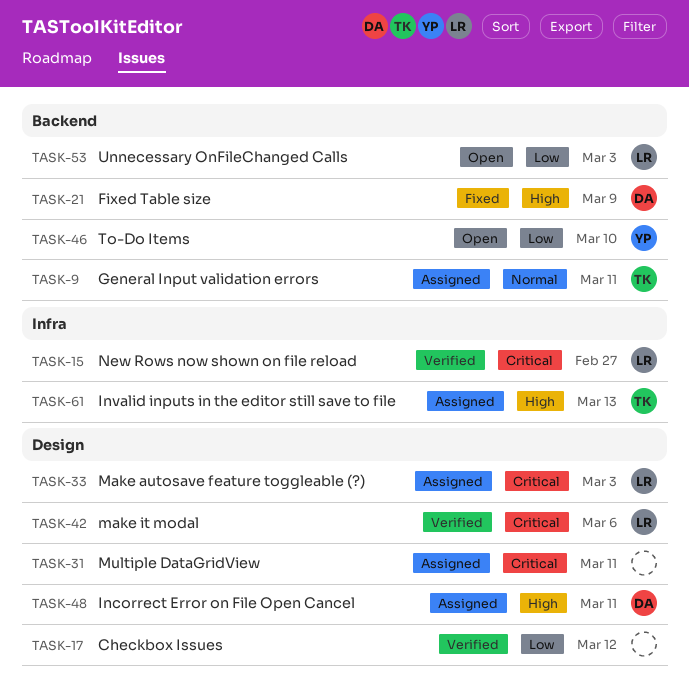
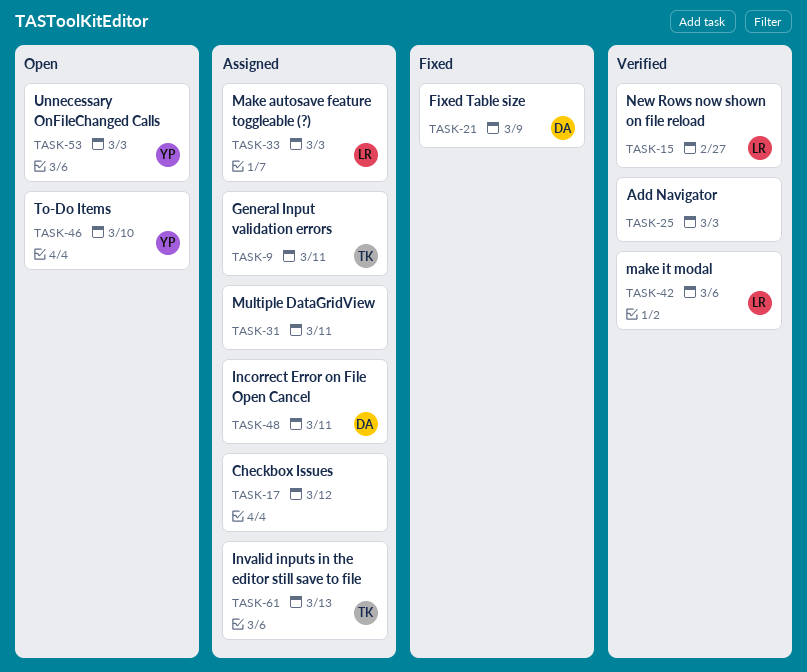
TASK-17, status: Verified -> Assigned
TASK-25: none -> present
TASK-53, owner: LR -> YP

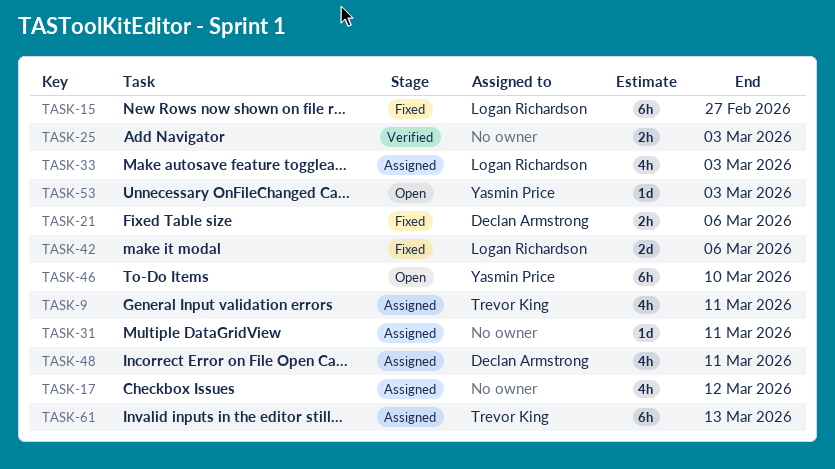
TASK-15, status: Verified -> Fixed
TASK-21, due: Mar 9 -> Mar 6
TASK-42, status: Verified -> Fixed

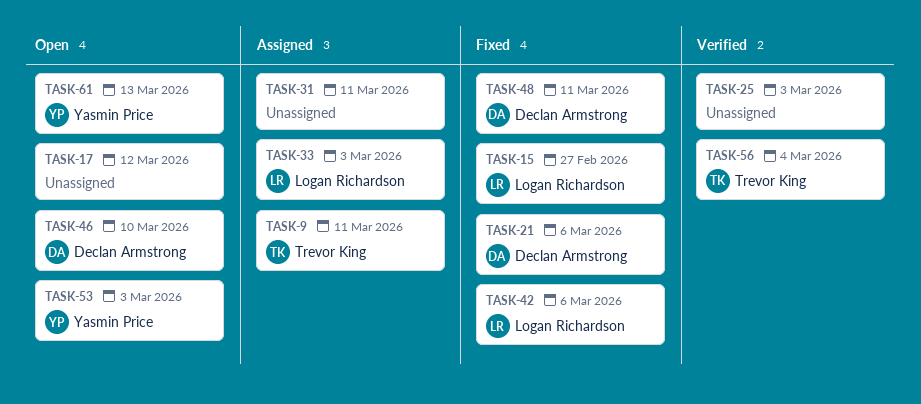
TASK-17, status: Assigned -> Open
TASK-46, owner: Yasmin Price -> Declan Armstrong
TASK-48, status: Assigned -> Fixed
TASK-56: none -> present
TASK-61, status: Assigned -> Open
TASK-61, owner: Trevor King -> Yasmin Price

